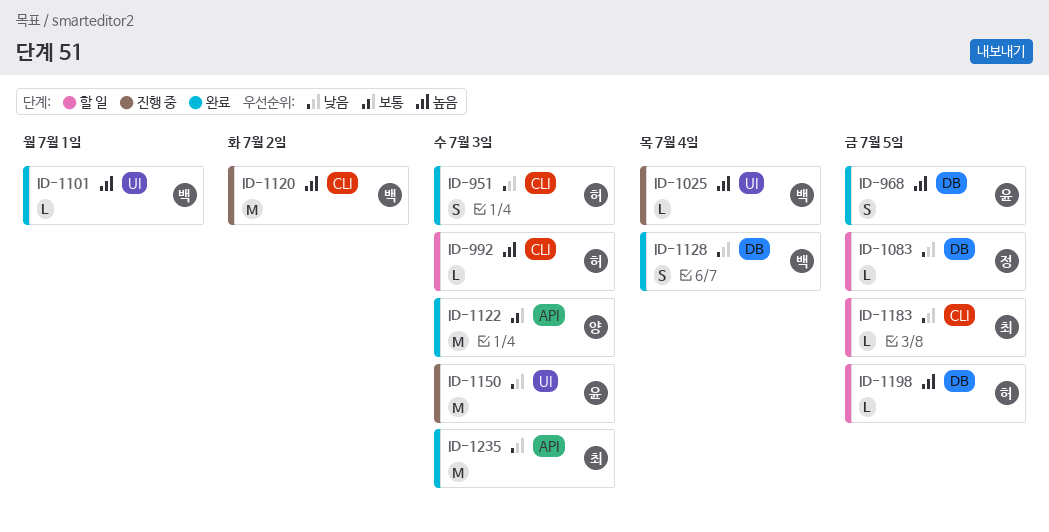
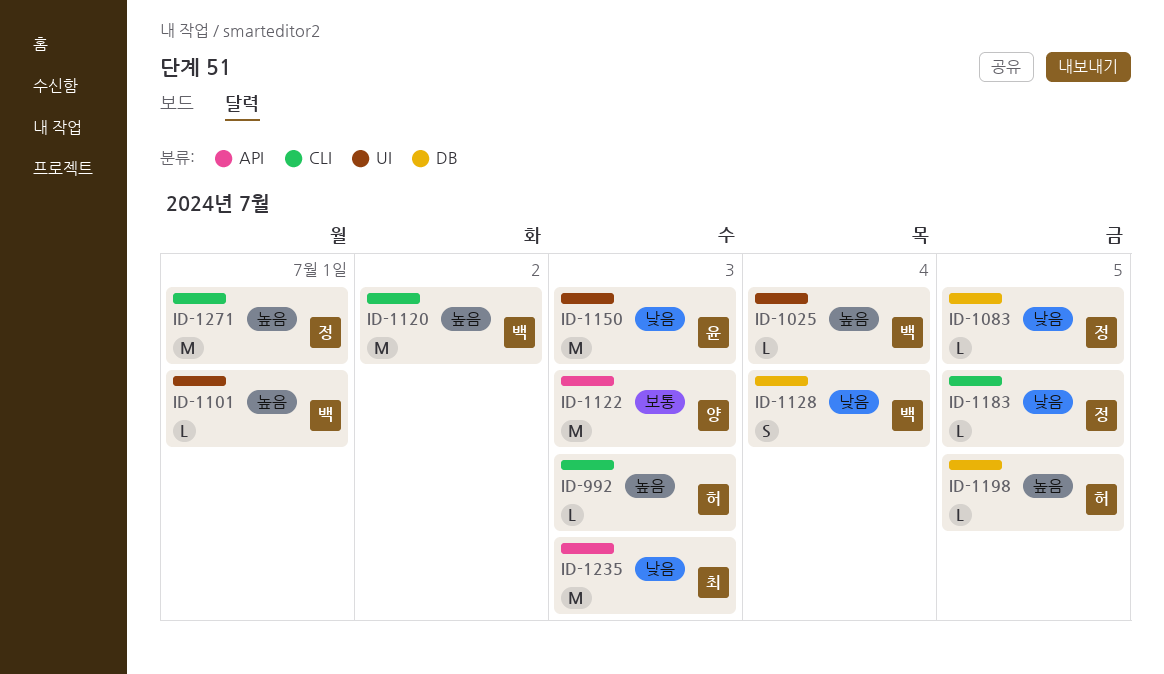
ID-951: present -> none
ID-968: present -> none
ID-1183, owner: 최 -> 정
ID-1271: none -> present

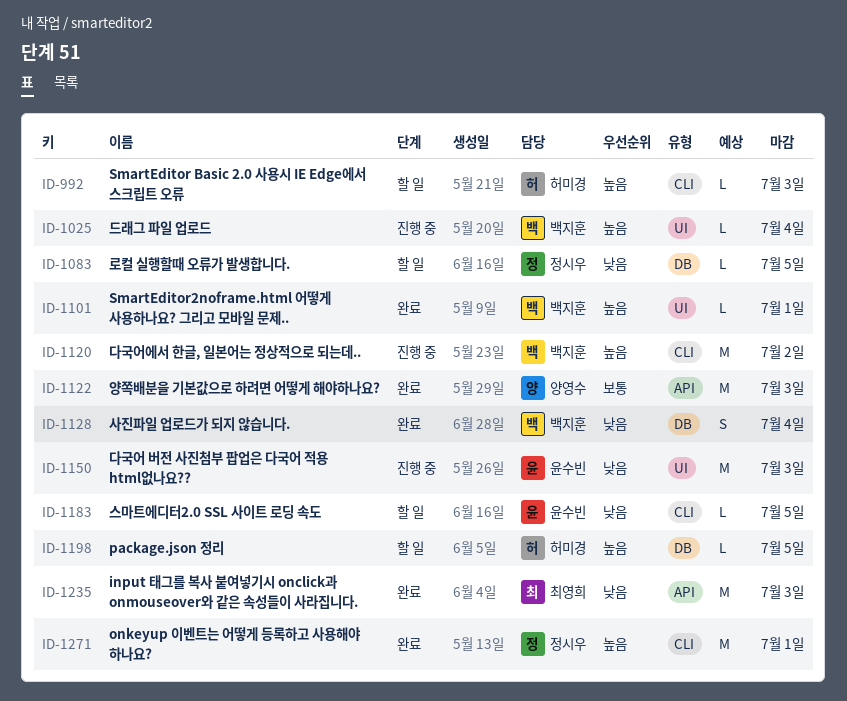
ID-1183, owner: 정시우 -> 윤수빈

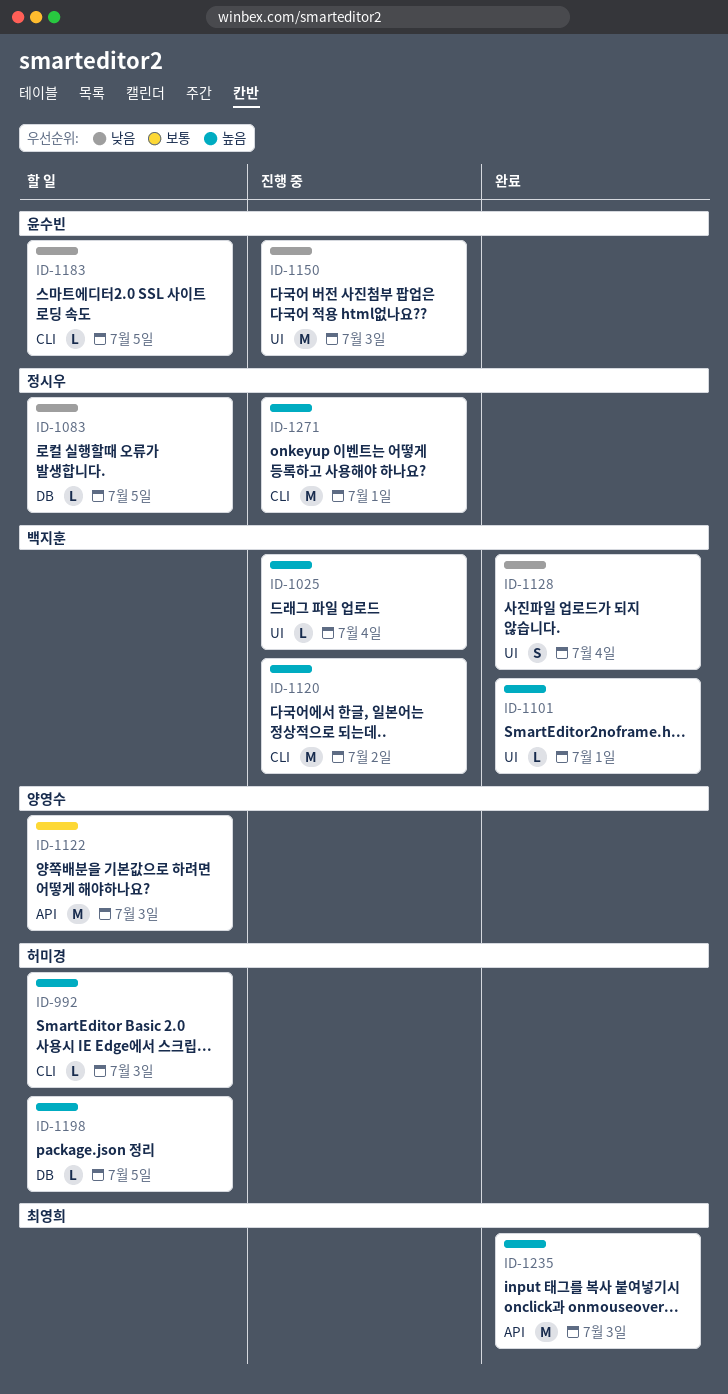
ID-1122, status: 완료 -> 할 일
ID-1128, label: DB -> UI
ID-1235, priority: 낮음 -> 높음
ID-1271, status: 완료 -> 진행 중

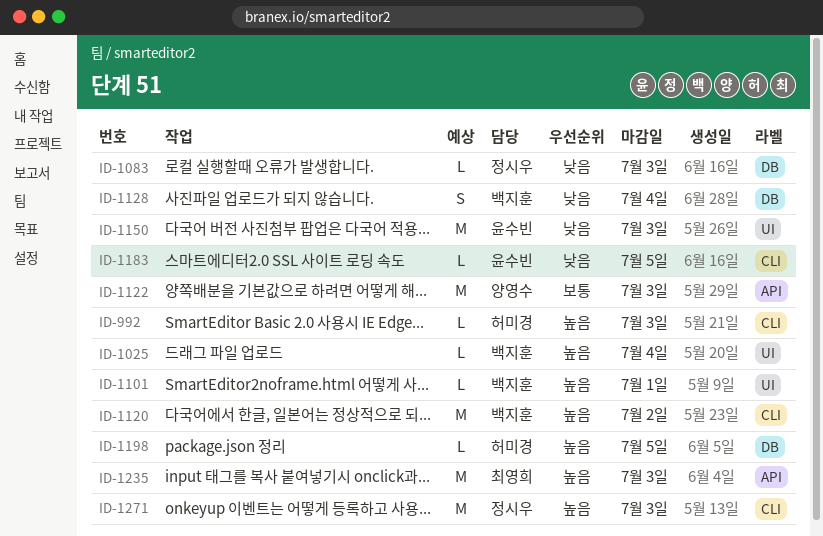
ID-1083, due: Jul 5 -> Jul 3
ID-1128, label: UI -> DB
ID-1271, due: Jul 1 -> Jul 3

